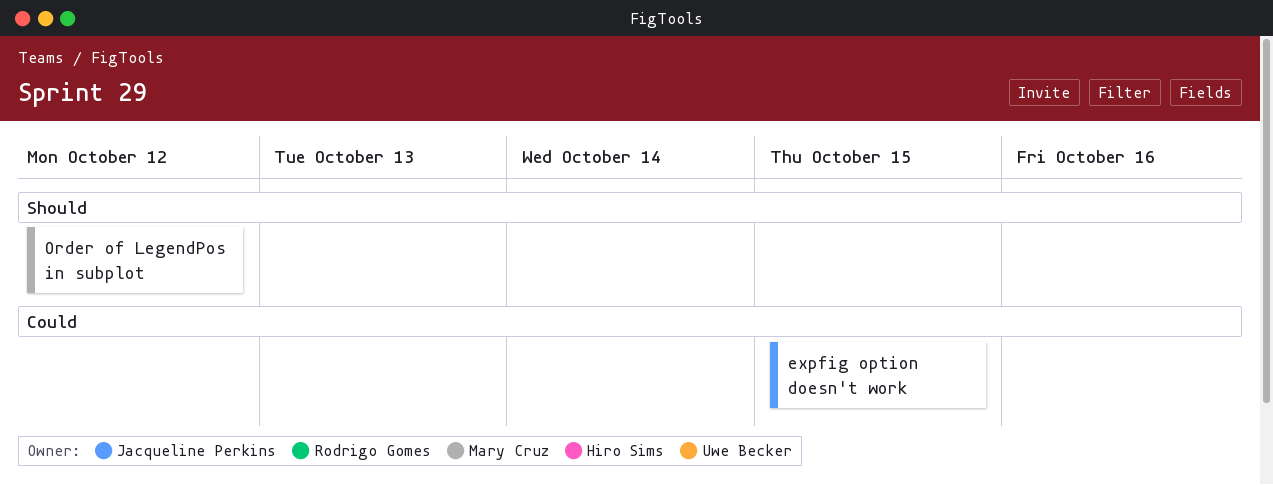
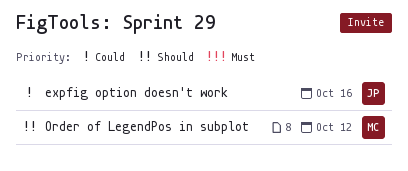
expfig option doesn't work, due: Oct 15 -> Oct 16

